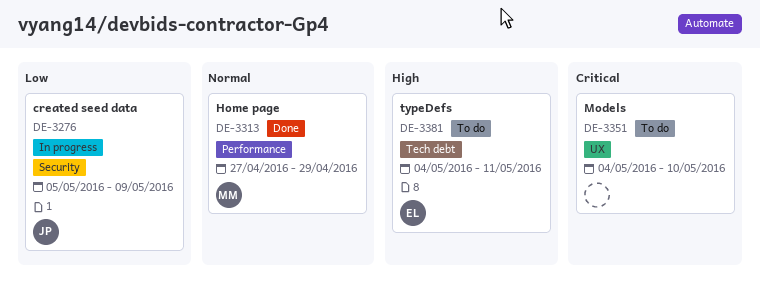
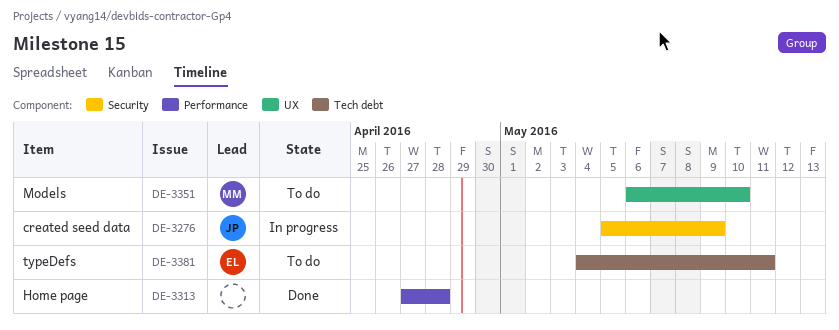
DE-3313, owner: MM -> none
DE-3313, due: Apr 29 -> Apr 28
DE-3351, owner: none -> MM
DE-3351, start: May 4 -> May 6

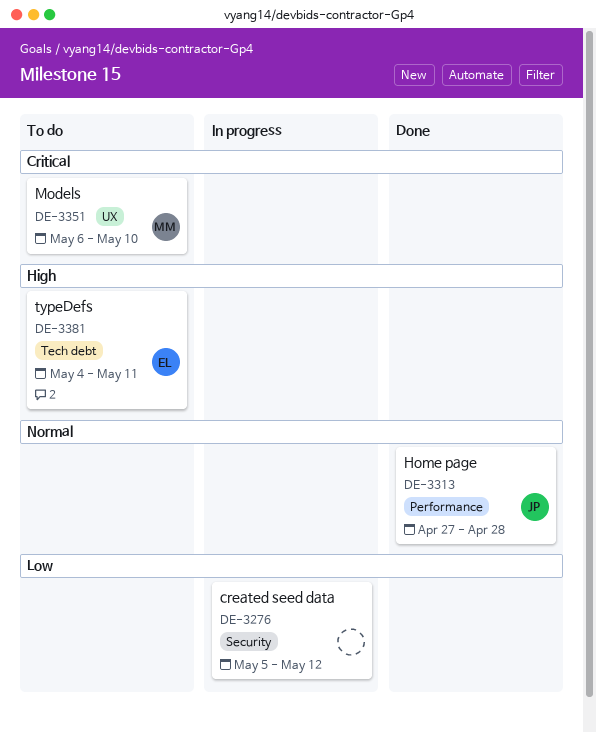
DE-3276, owner: JP -> none
DE-3276, due: May 9 -> May 12
DE-3313, owner: none -> JP

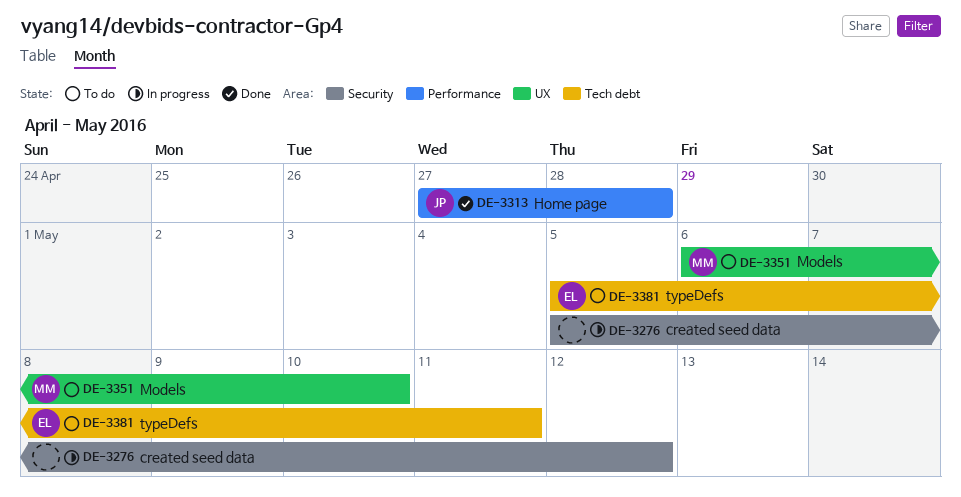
DE-3381, start: May 4 -> May 5

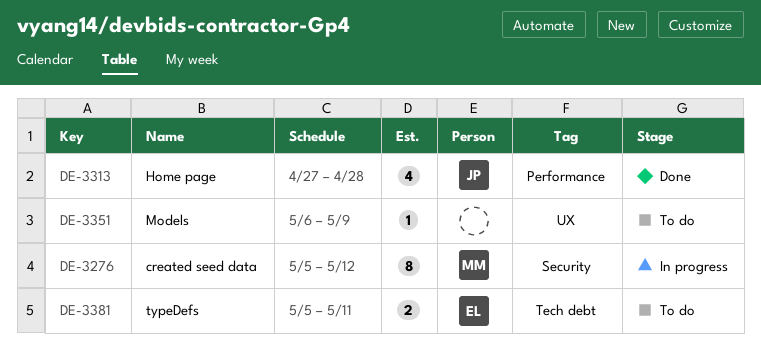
DE-3276, owner: none -> MM
DE-3351, owner: MM -> none
DE-3351, due: May 10 -> May 9

